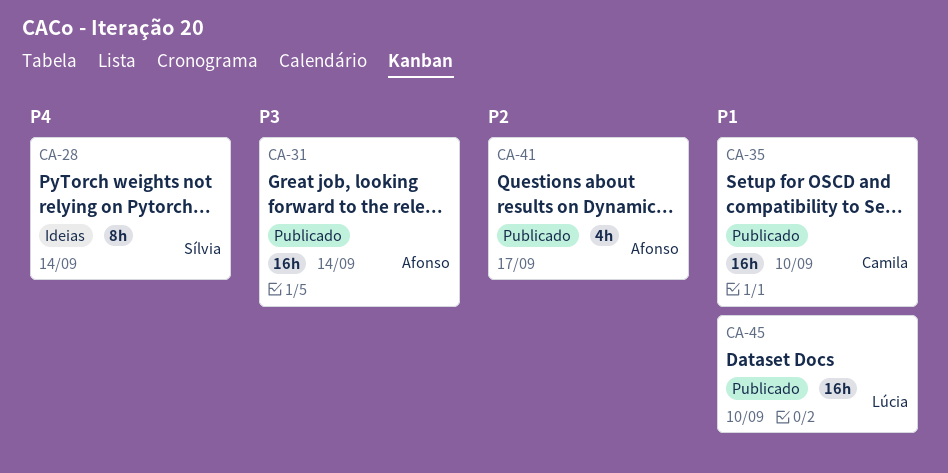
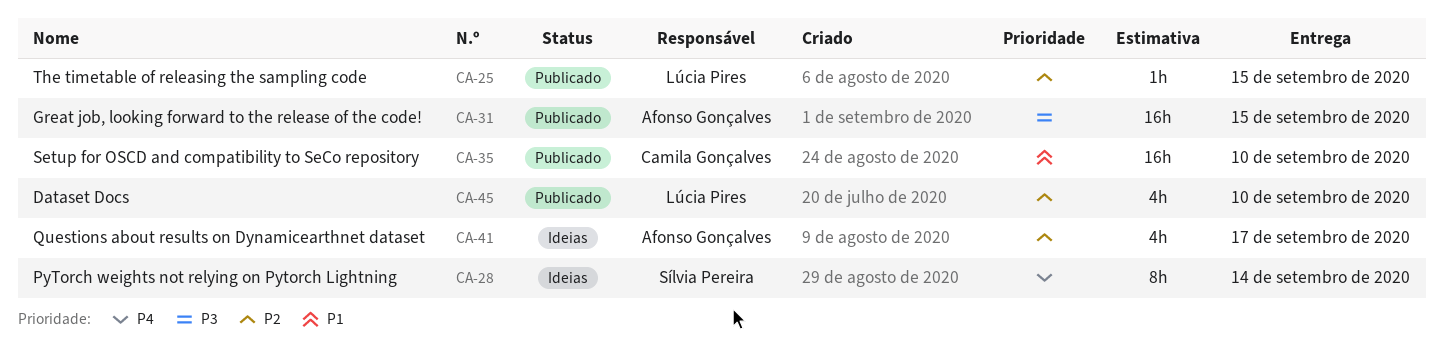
CA-25: none -> present
CA-31, due: Sep 14 -> Sep 15
CA-41, status: Publicado -> Ideias
CA-45, priority: P1 -> P2
CA-45, estimate: 16h -> 4h

